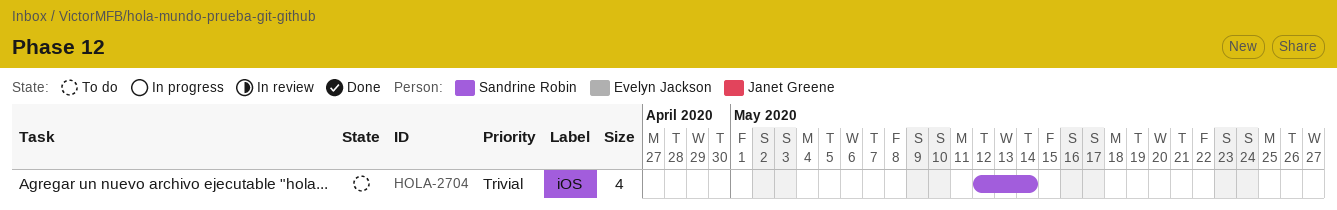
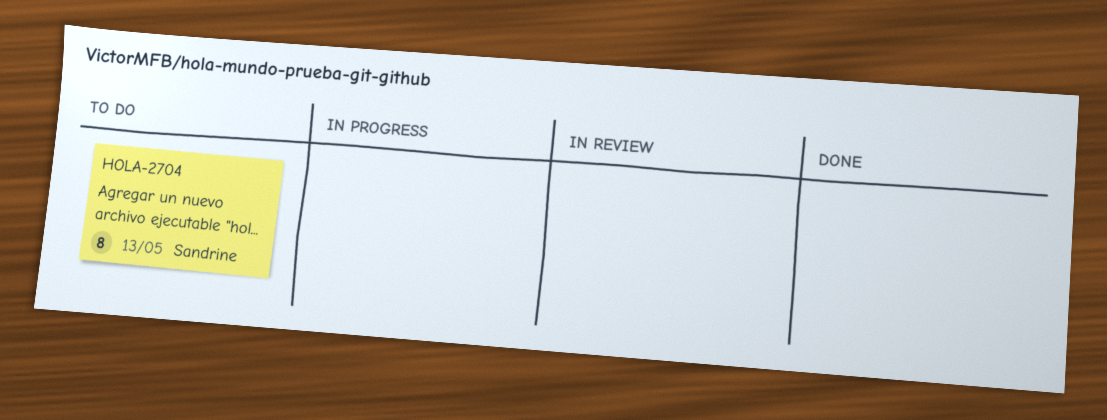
HOLA-2704, estimate: 4 -> 8
HOLA-2704, due: May 14 -> May 13

